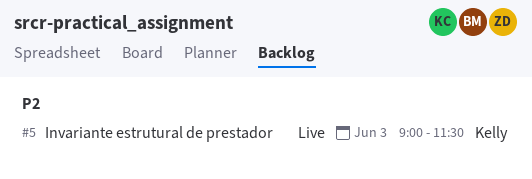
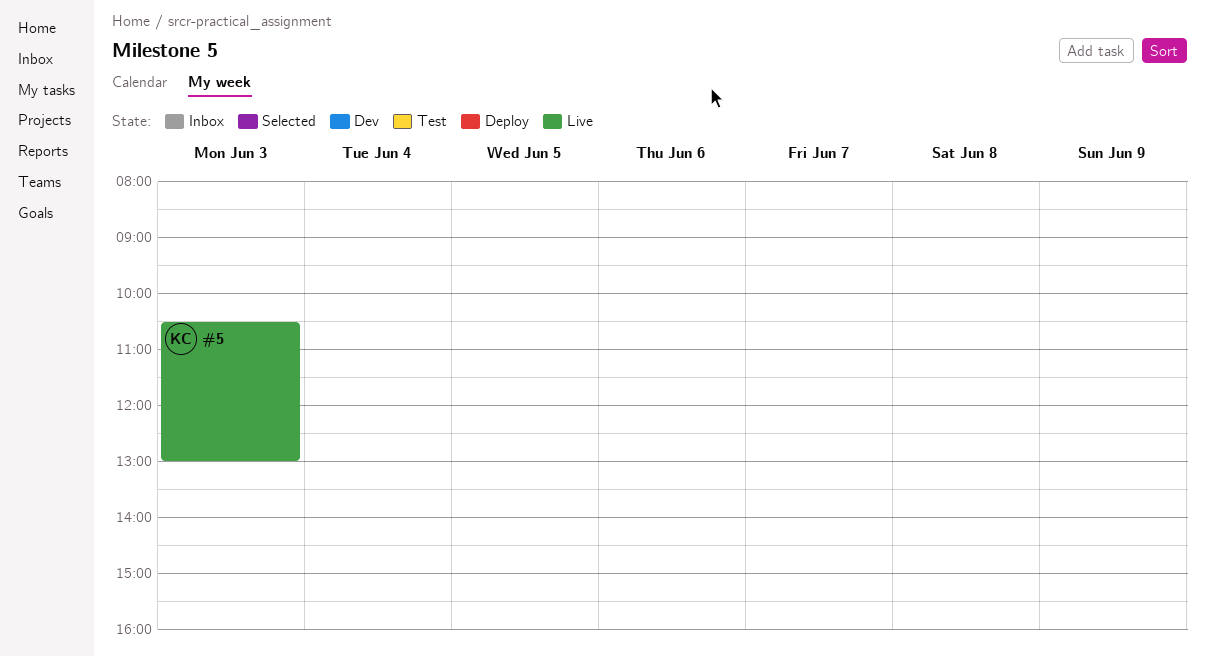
#5, begins: 09:00 -> 10:30
#5, ends: 11:30 -> 13:00

